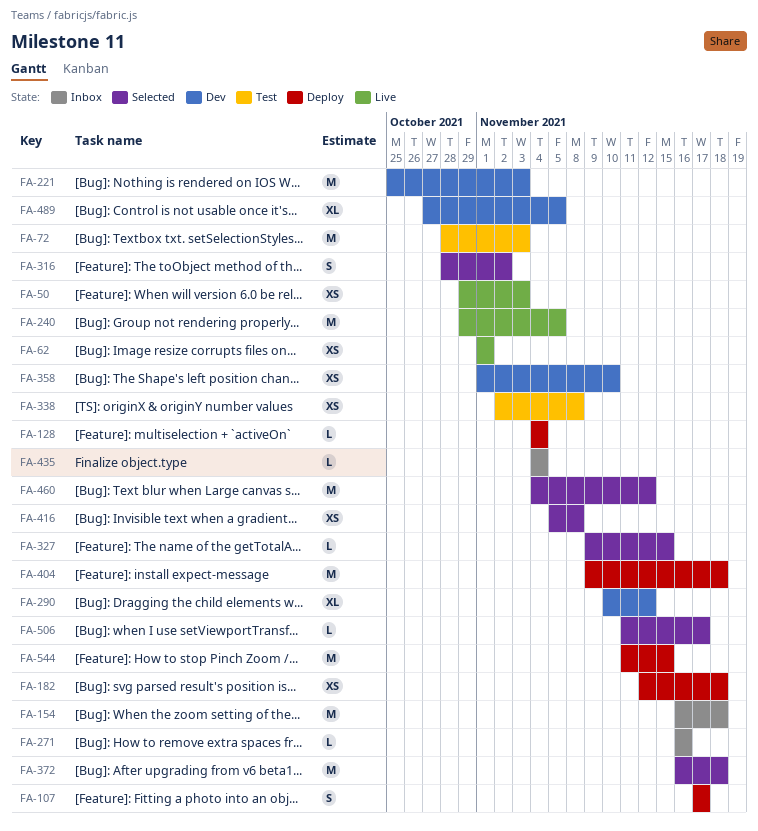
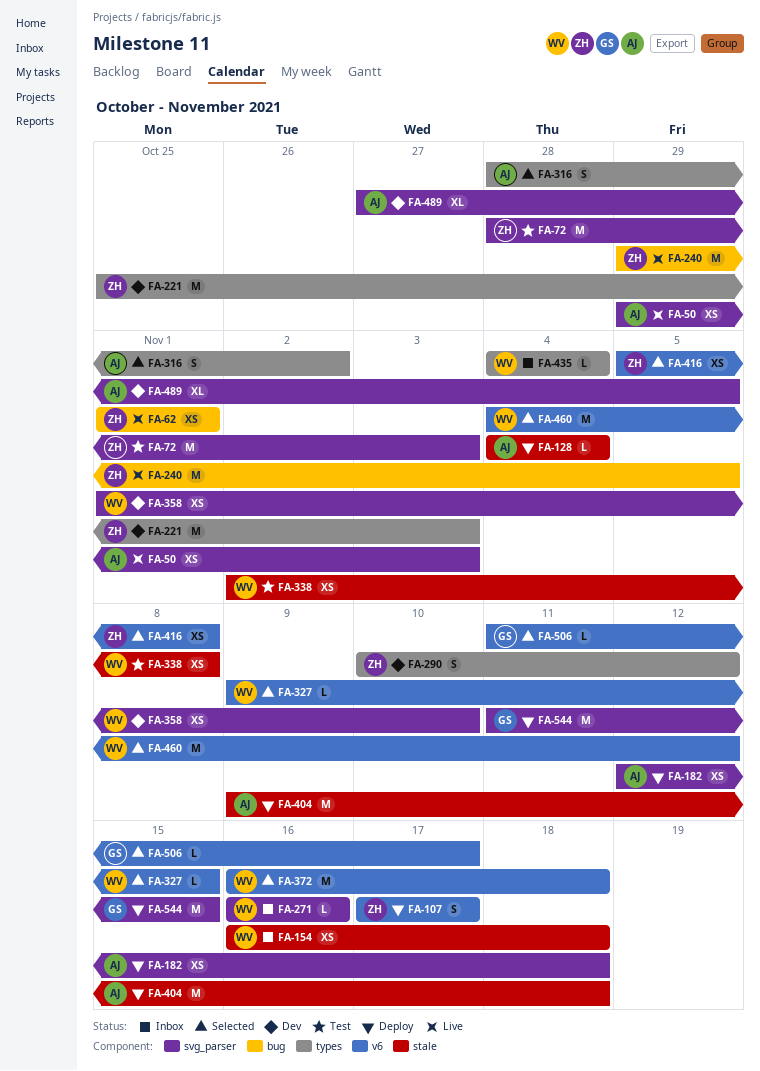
FA-154, estimate: M -> XS
FA-290, estimate: XL -> S

